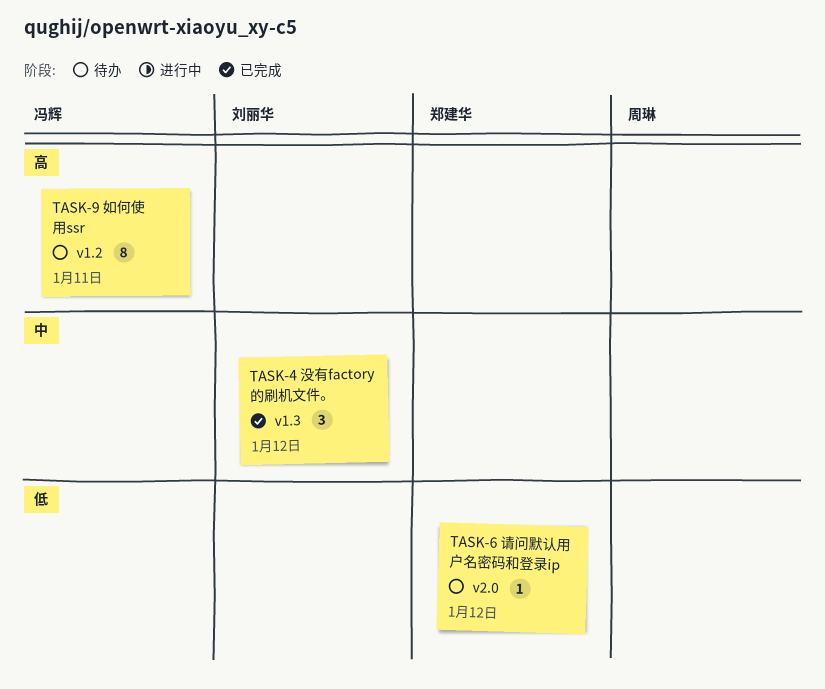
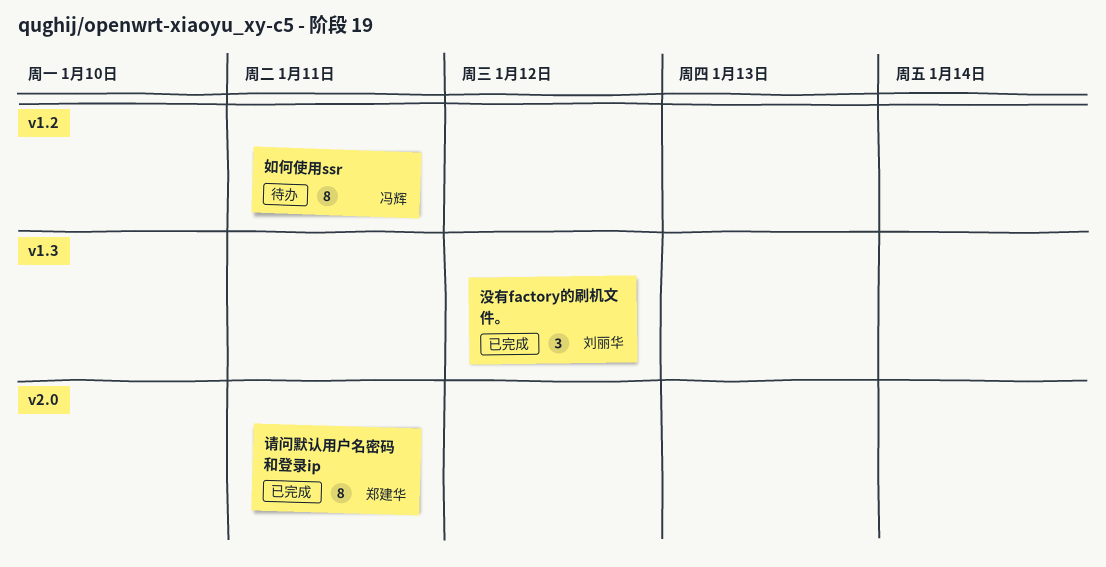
请问默认用户名密码和登录ip, status: 待办 -> 已完成
请问默认用户名密码和登录ip, estimate: 1 -> 8
请问默认用户名密码和登录ip, due: Jan 12 -> Jan 11

